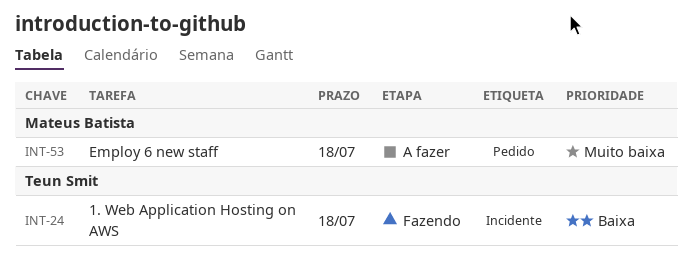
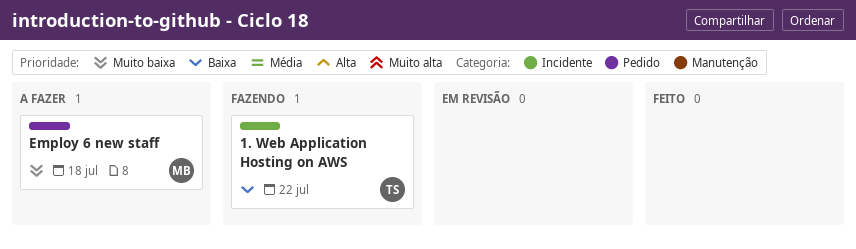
1. Web Application Hosting on AWS, due: Jul 18 -> Jul 22

